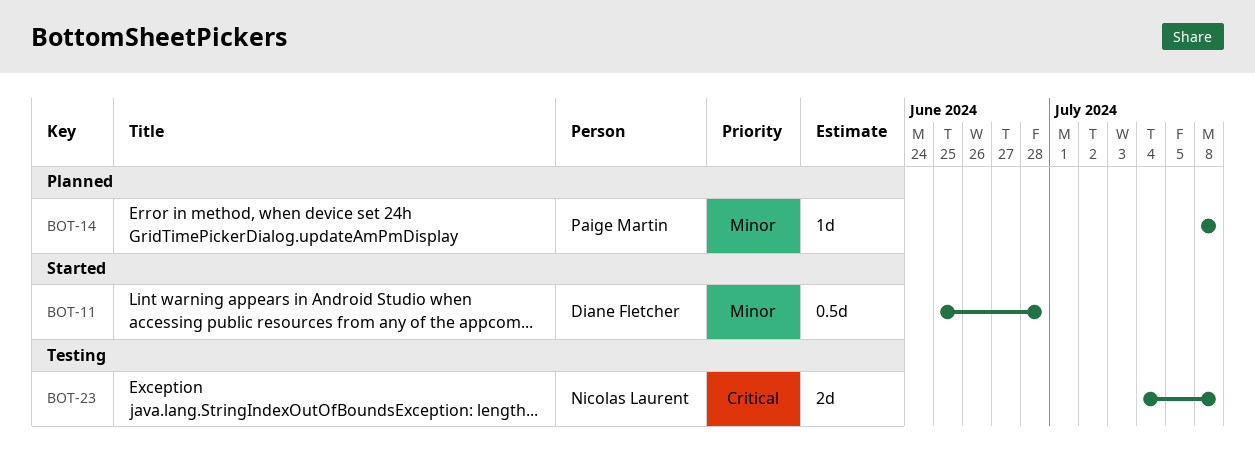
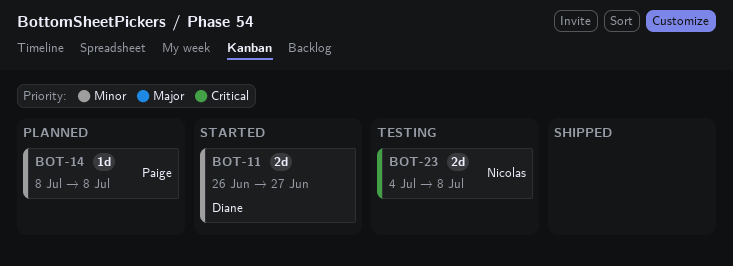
BOT-11, estimate: 0.5d -> 2d
BOT-11, start: Jun 25 -> Jun 26
BOT-11, due: Jun 28 -> Jun 27

